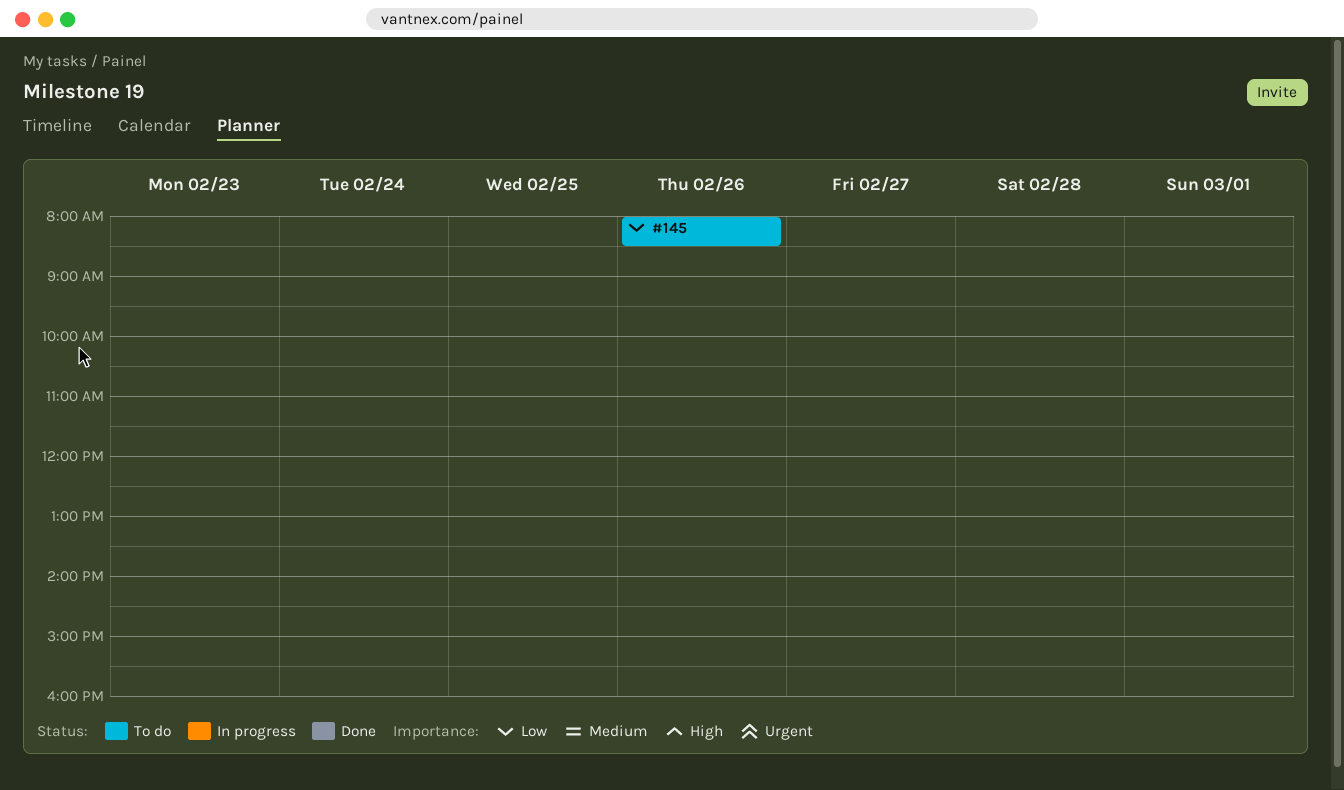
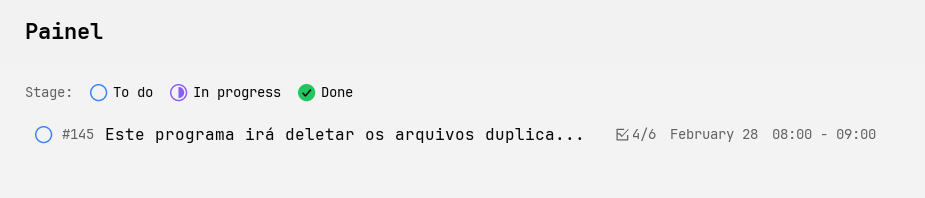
#145, day: Feb 26 -> Feb 28
#145, ends: 08:30 -> 09:00

